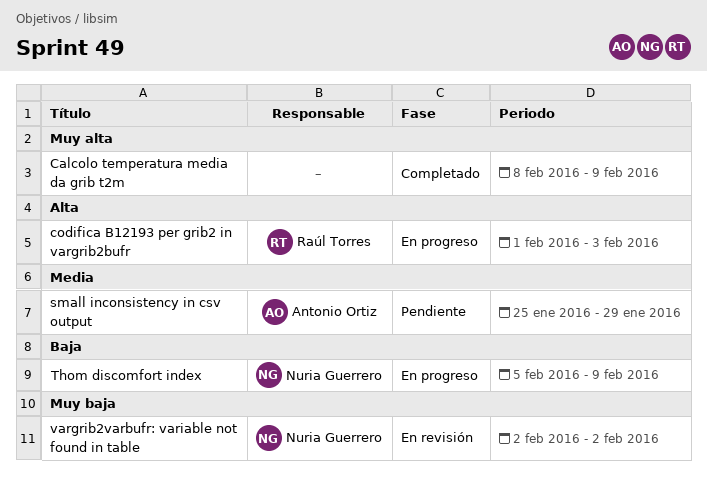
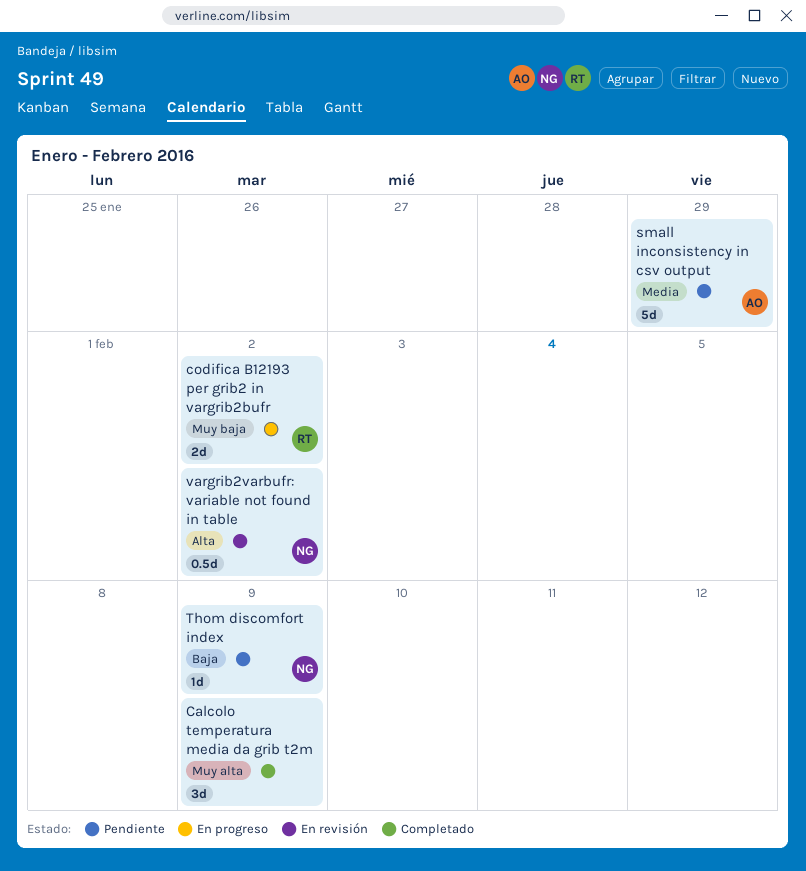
codifica B12193 per grib2 in vargrib2bufr, priority: Alta -> Muy baja
codifica B12193 per grib2 in vargrib2bufr, due: Feb 3 -> Feb 2
Thom discomfort index, status: En progreso -> Pendiente
vargrib2varbufr: variable not found in table, priority: Muy baja -> Alta

